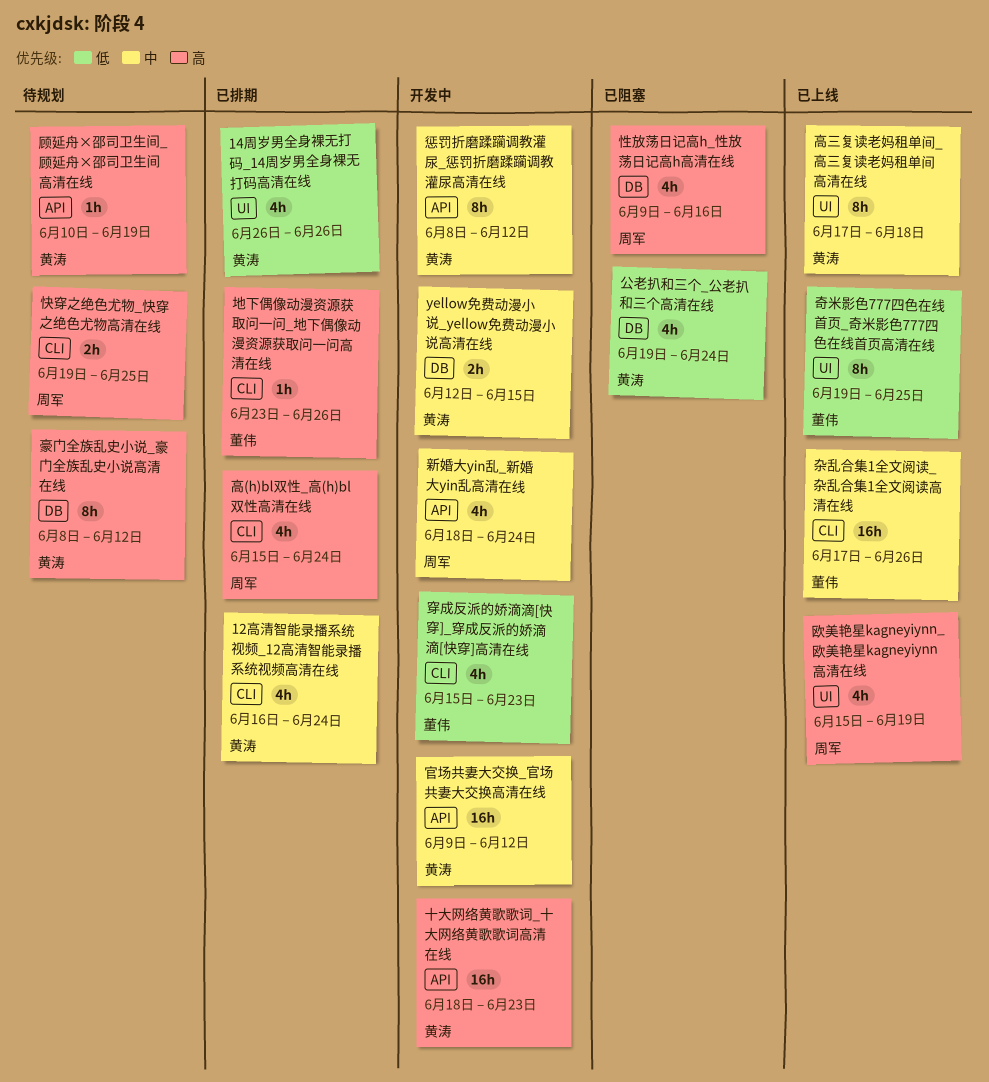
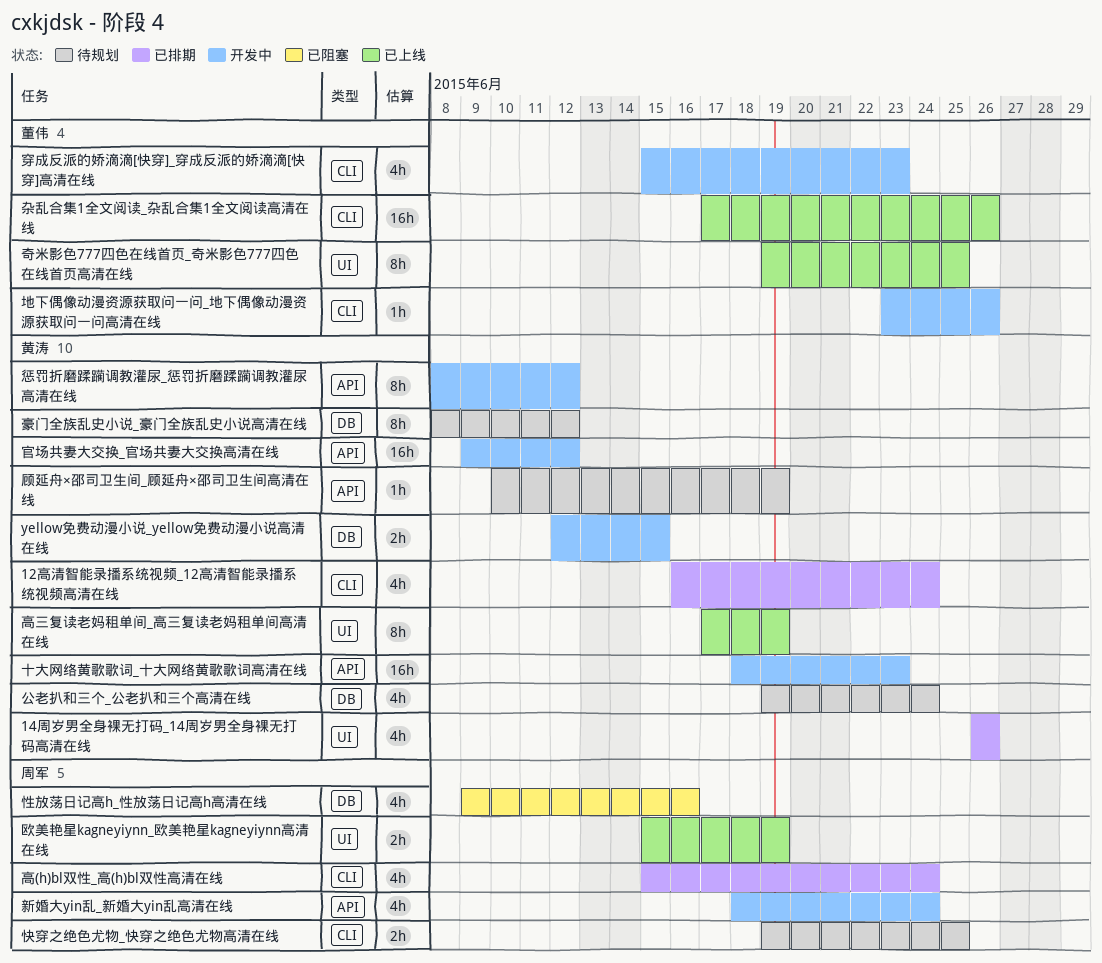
公老扒和三个_公老扒和三个高清在线, status: 已阻塞 -> 待规划
地下偶像动漫资源获取问一问_地下偶像动漫资源获取问一问高清在线, status: 已排期 -> 开发中
欧美艳星kagneyiynn_欧美艳星kagneyiynn高清在线, estimate: 4h -> 2h
高三复读老妈租单间_高三复读老妈租单间高清在线, due: Jun 18 -> Jun 19

